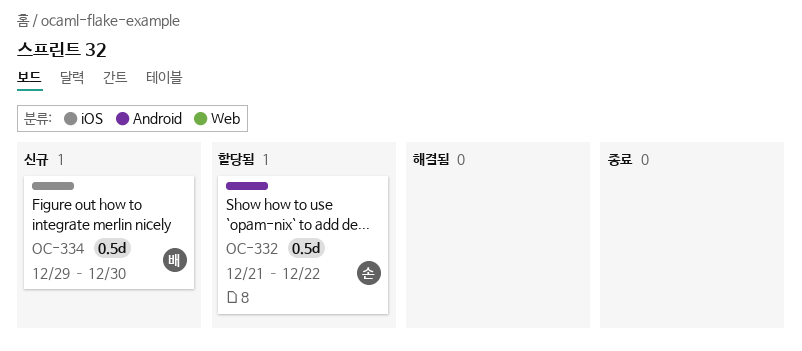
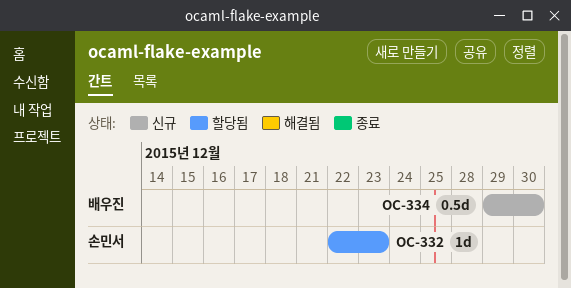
OC-332, estimate: 0.5d -> 1d
OC-332, start: Dec 21 -> Dec 22
OC-332, due: Dec 22 -> Dec 23

